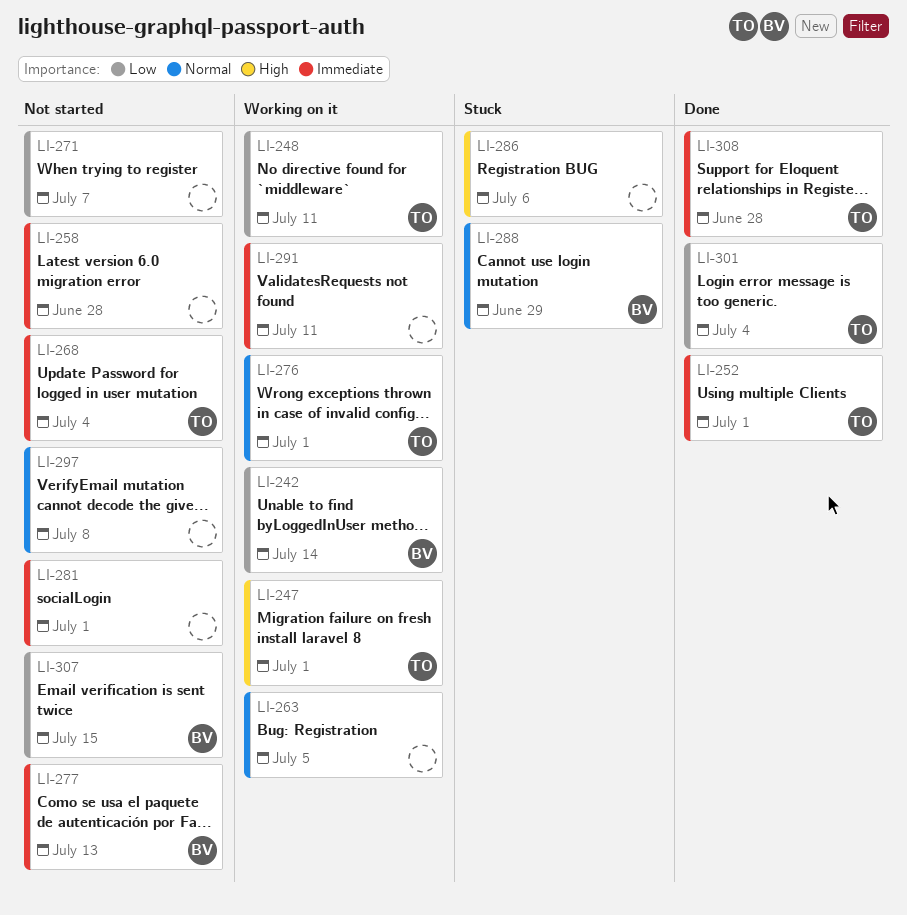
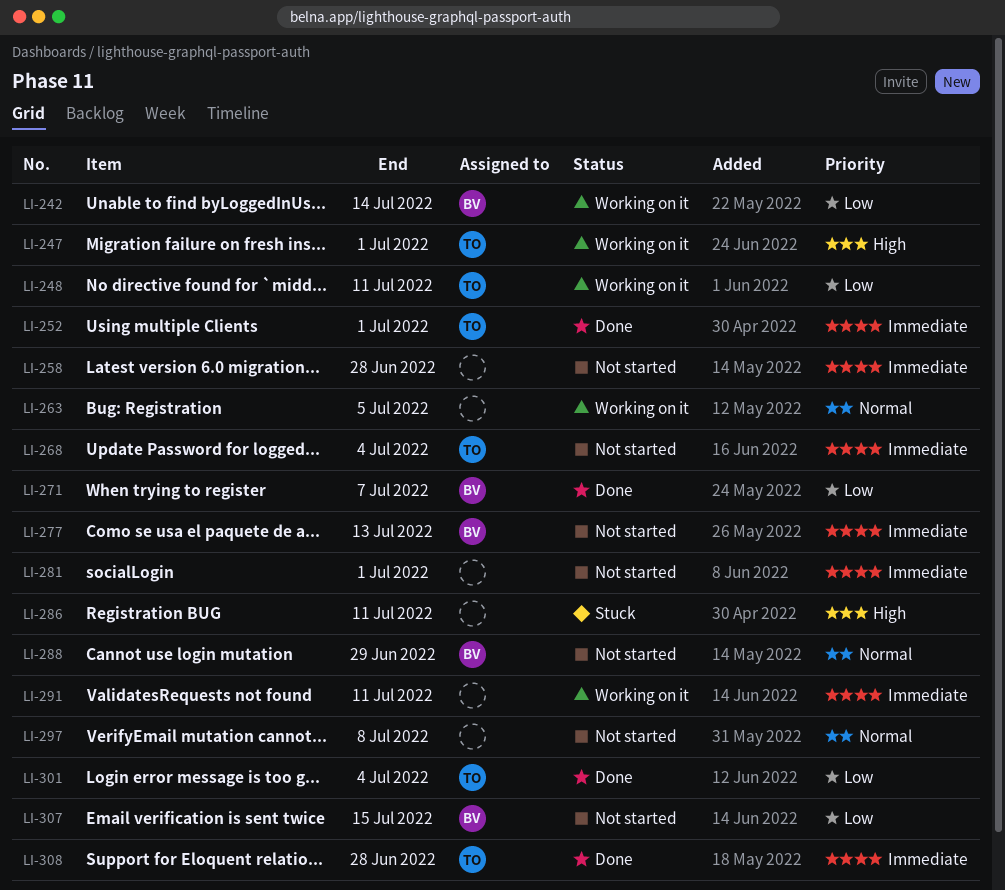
LI-271, status: Not started -> Done
LI-271, owner: none -> BV
LI-276: present -> none
LI-286, due: Jul 6 -> Jul 11
LI-288, status: Stuck -> Not started

